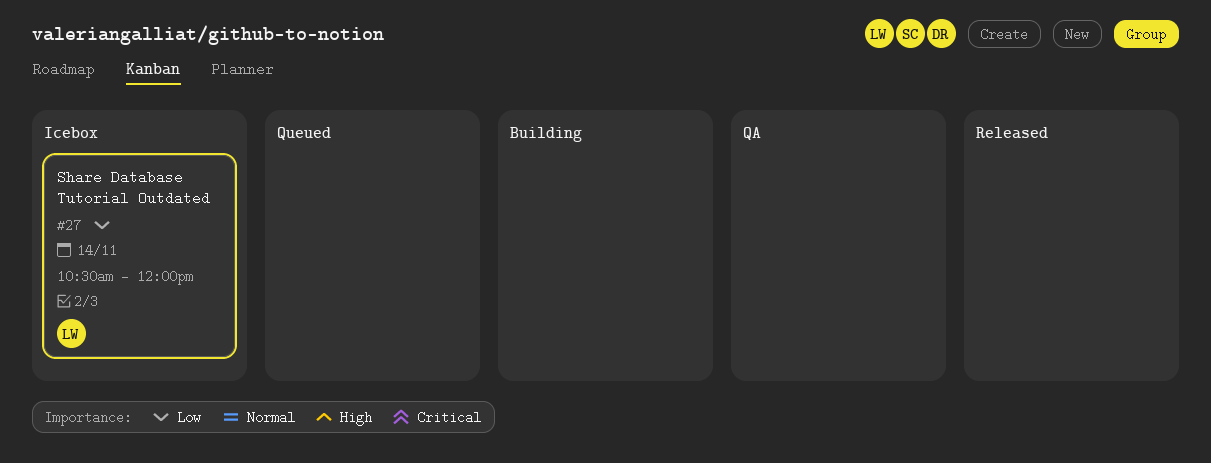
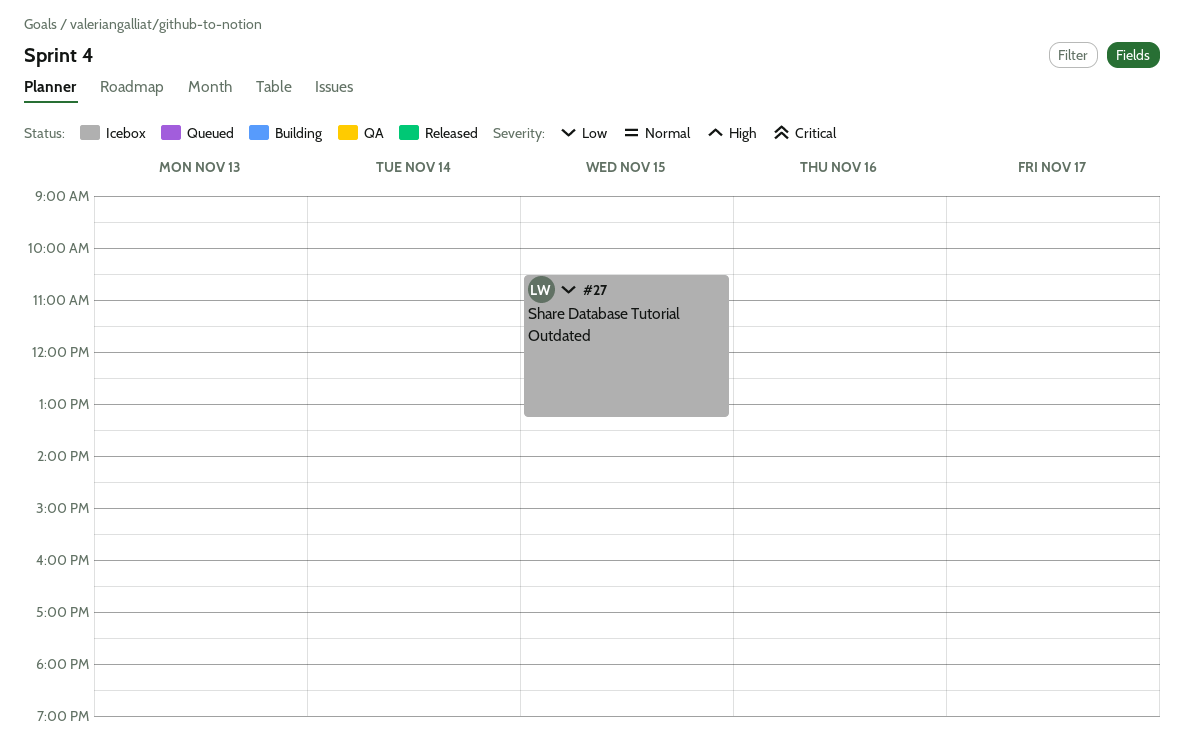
#27, day: Nov 14 -> Nov 15
#27, ends: 12:00 -> 13:15

